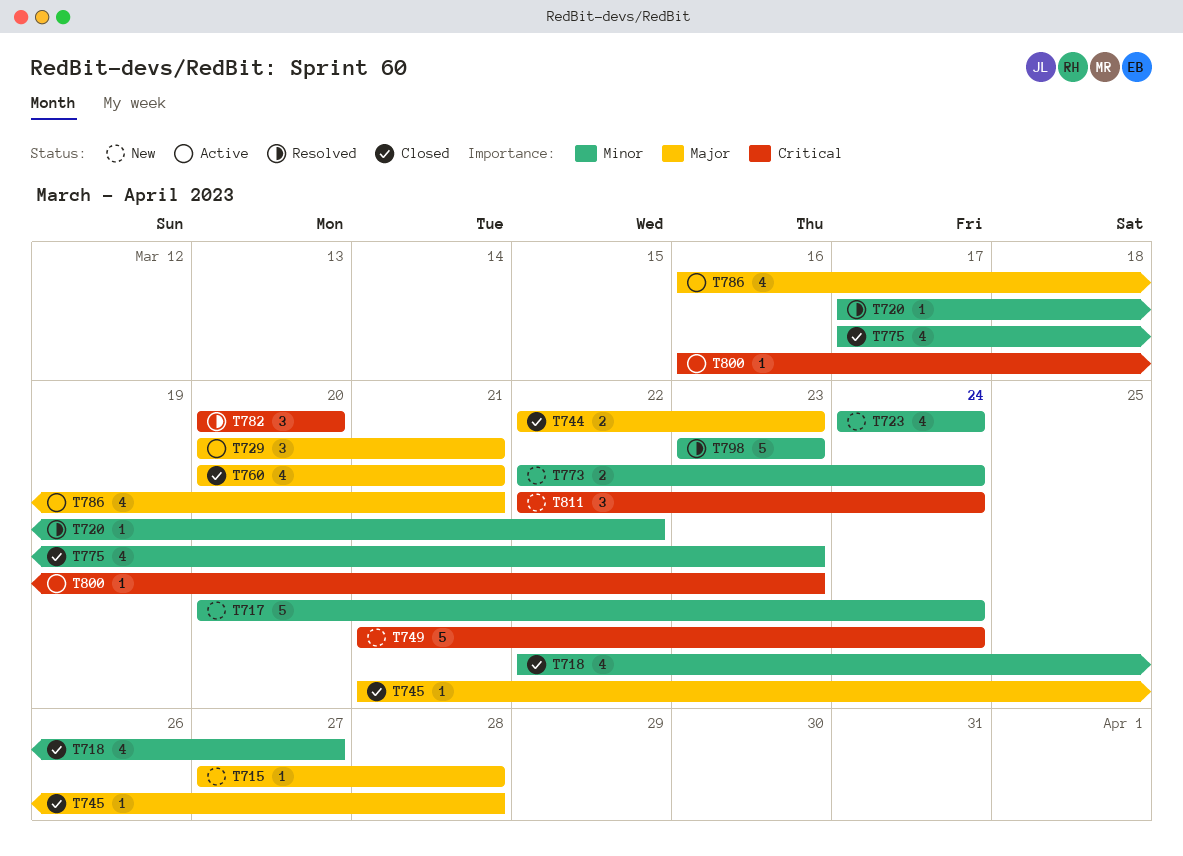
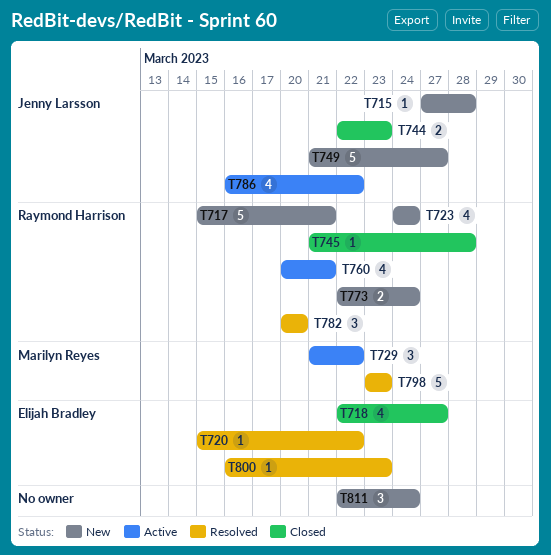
T717, start: Mar 20 -> Mar 15
T717, due: Mar 24 -> Mar 21
T720, start: Mar 17 -> Mar 15
T729, start: Mar 20 -> Mar 21
T729, due: Mar 21 -> Mar 22
T749, due: Mar 24 -> Mar 27
T760, status: Closed -> Active
T775: present -> none
T786, due: Mar 21 -> Mar 22
T800, status: Active -> Resolved

